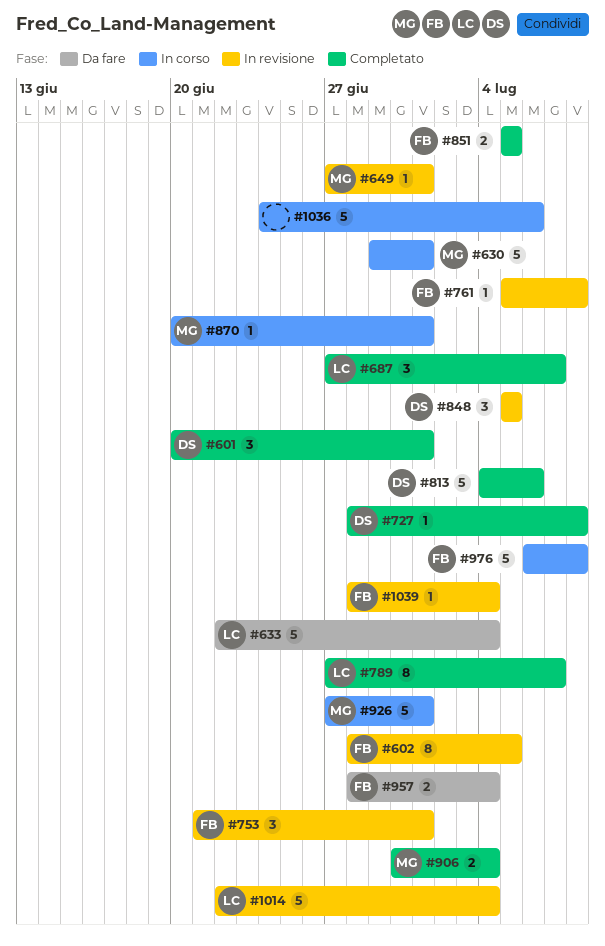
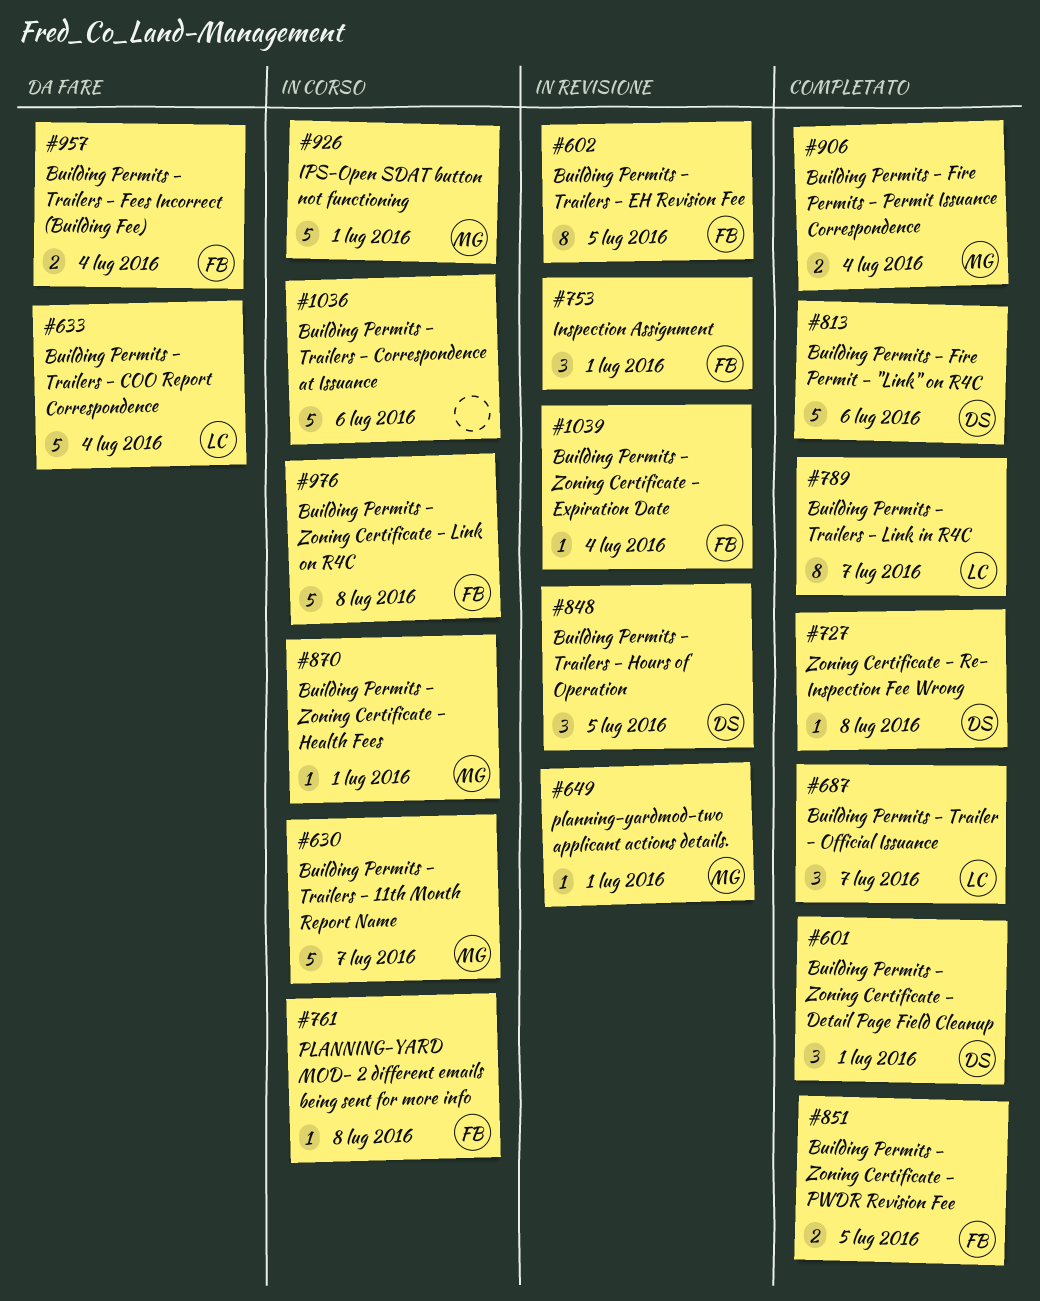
#630, due: Jul 1 -> Jul 7
#761, status: In revisione -> In corso
#1014: present -> none

